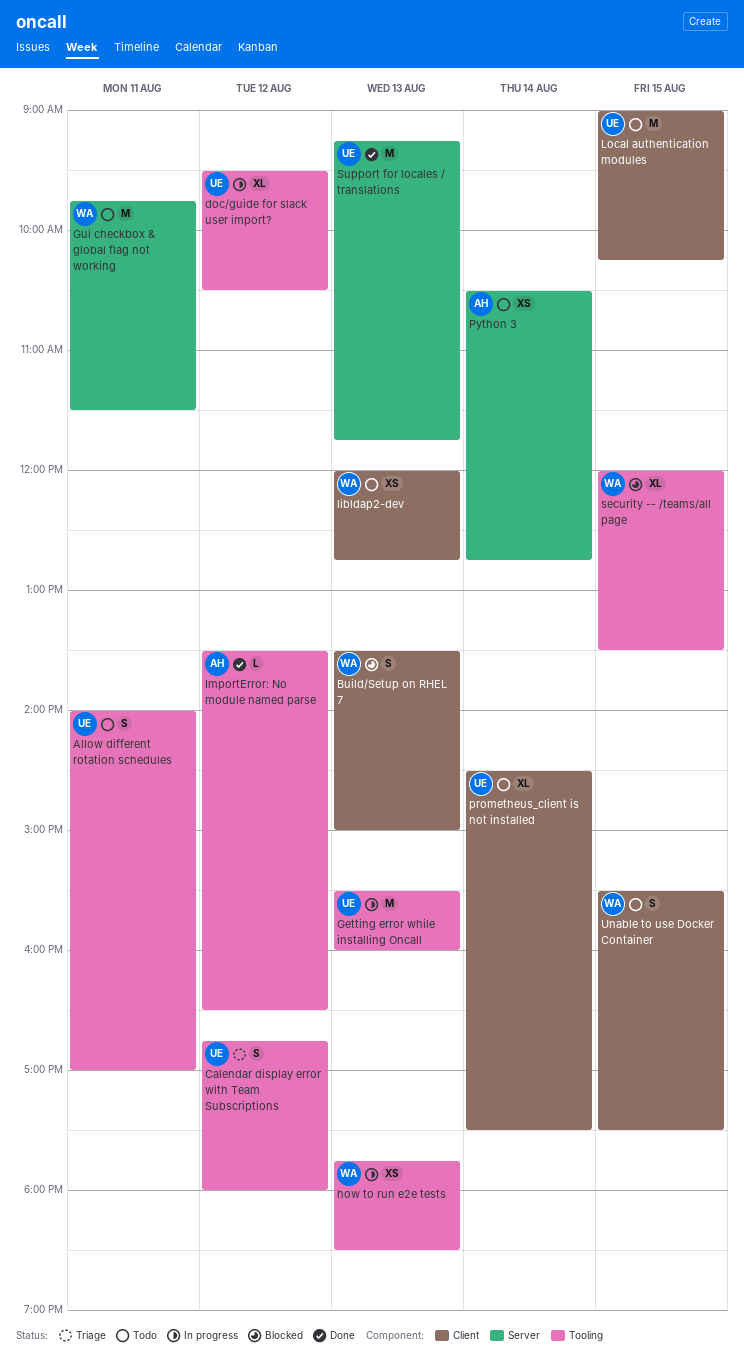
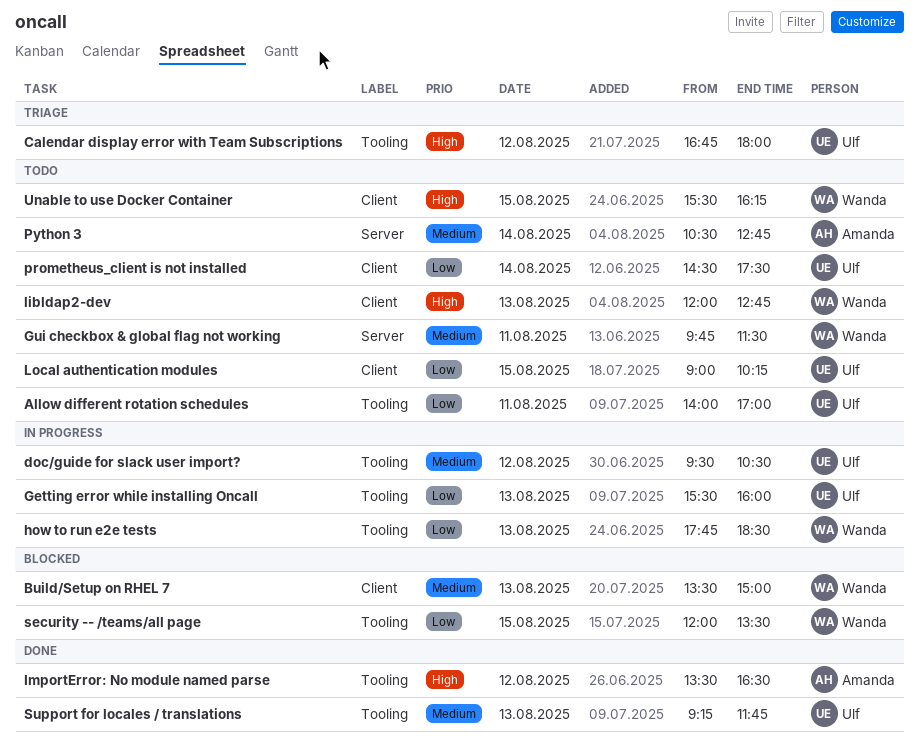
Support for locales / translations, label: Server -> Tooling
Unable to use Docker Container, ends: 17:30 -> 16:15

